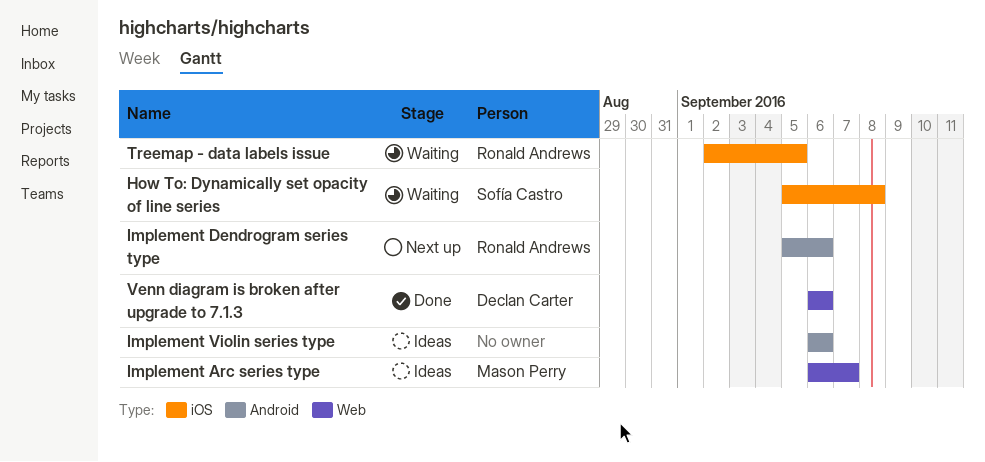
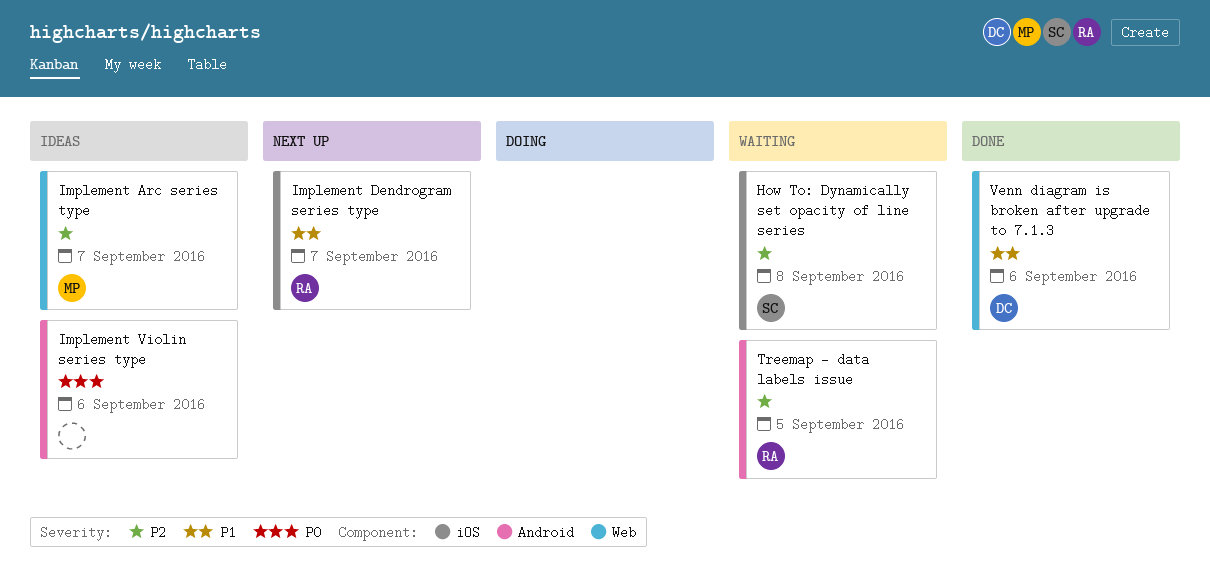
Implement Dendrogram series type, label: Android -> iOS
Implement Dendrogram series type, due: Sep 6 -> Sep 7
Treemap - data labels issue, label: iOS -> Android

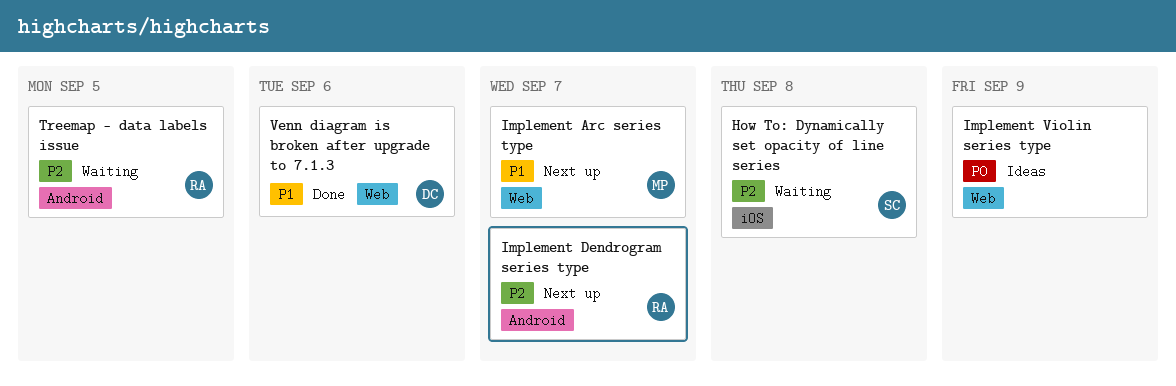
Implement Arc series type, status: Ideas -> Next up
Implement Arc series type, priority: P2 -> P1
Implement Dendrogram series type, priority: P1 -> P2
Implement Dendrogram series type, label: iOS -> Android
Implement Violin series type, label: Android -> Web
Implement Violin series type, due: Sep 6 -> Sep 9

